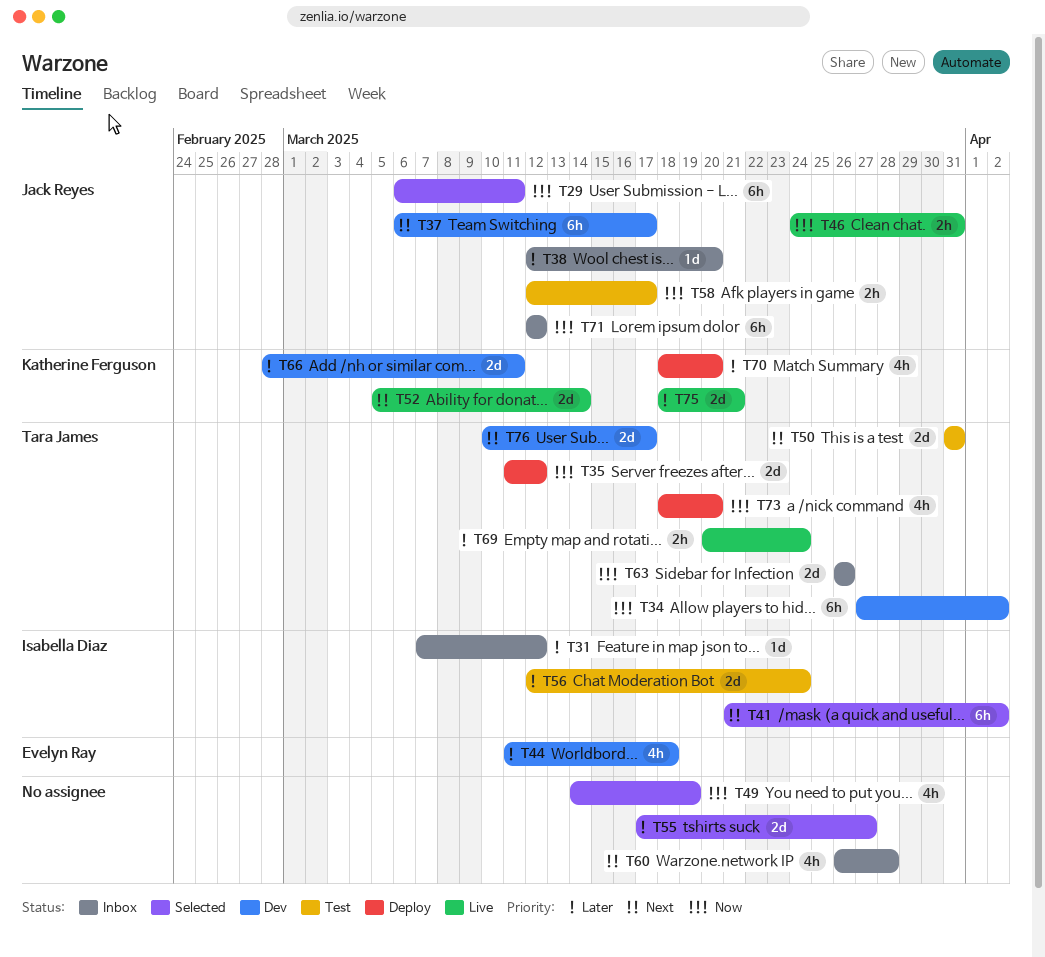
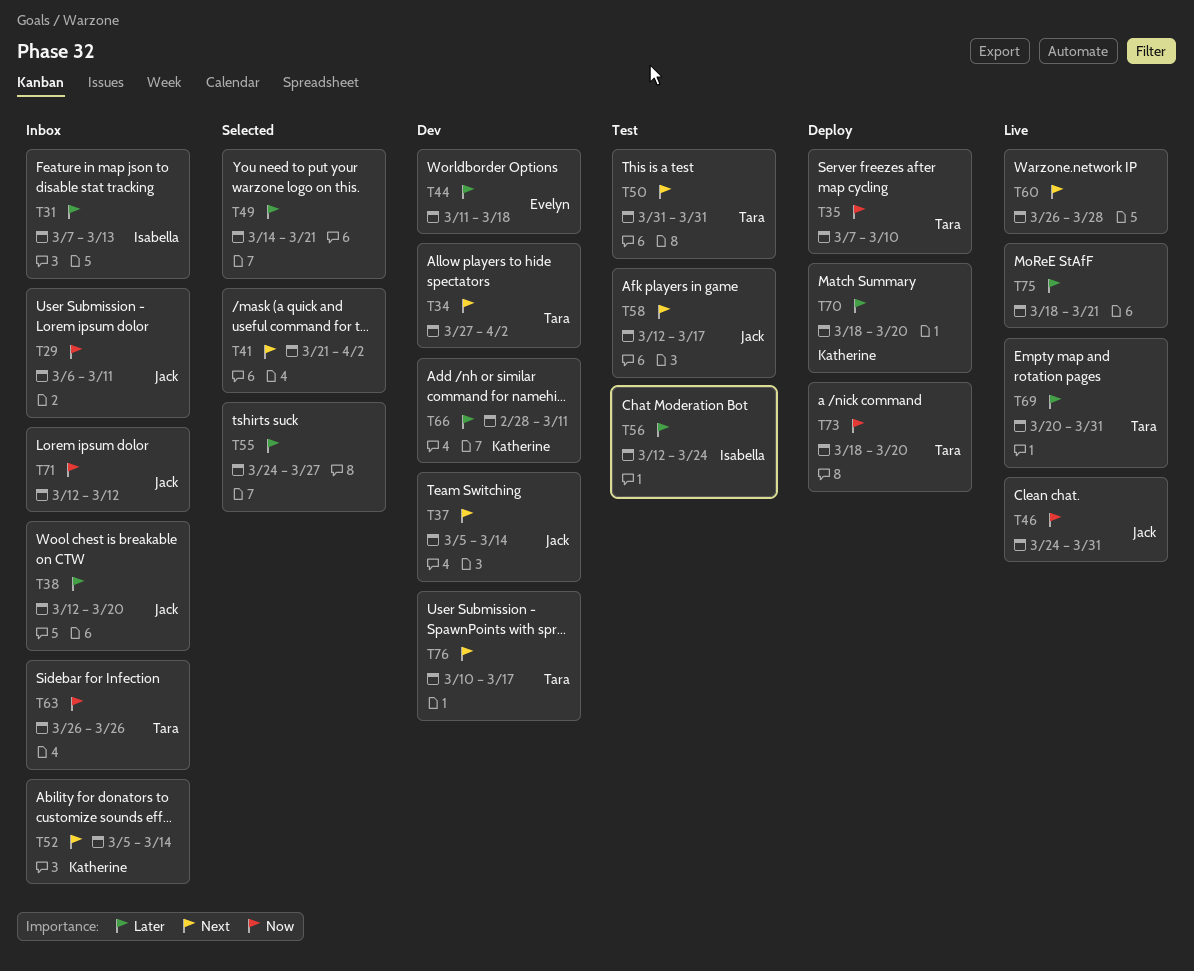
T29, status: Selected -> Inbox
T31, due: Mar 12 -> Mar 13
T34, priority: Now -> Next
T35, start: Mar 11 -> Mar 7
T35, due: Mar 12 -> Mar 10
T37, start: Mar 6 -> Mar 5
T37, due: Mar 17 -> Mar 14
T41, owner: Isabella Diaz -> none
T49, priority: Now -> Later
T49, due: Mar 19 -> Mar 21
T52, status: Live -> Inbox
T55, start: Mar 17 -> Mar 24
T58, priority: Now -> Next
T60, status: Inbox -> Live
T69, due: Mar 24 -> Mar 31
T75, owner: Katherine Ferguson -> none

